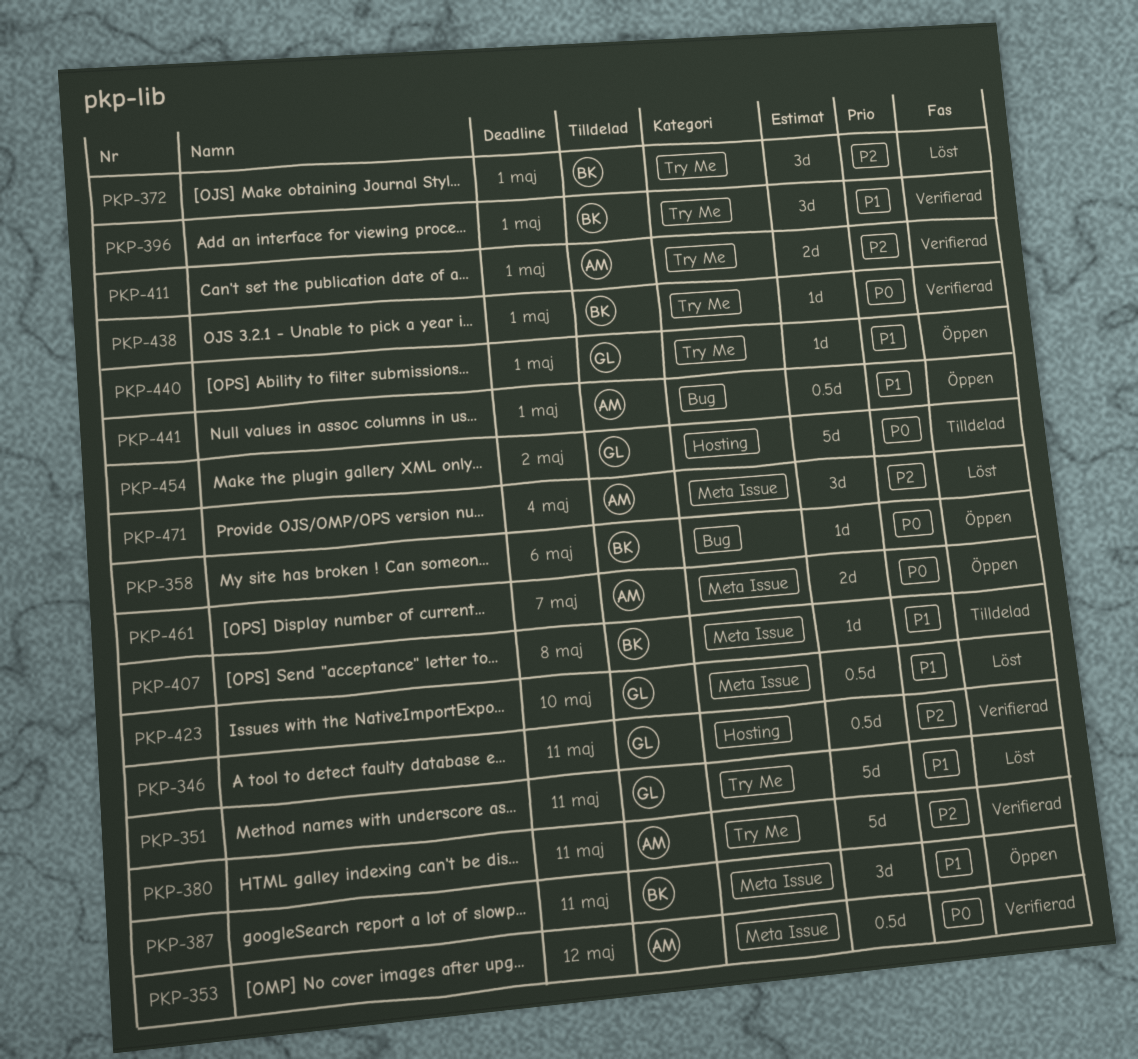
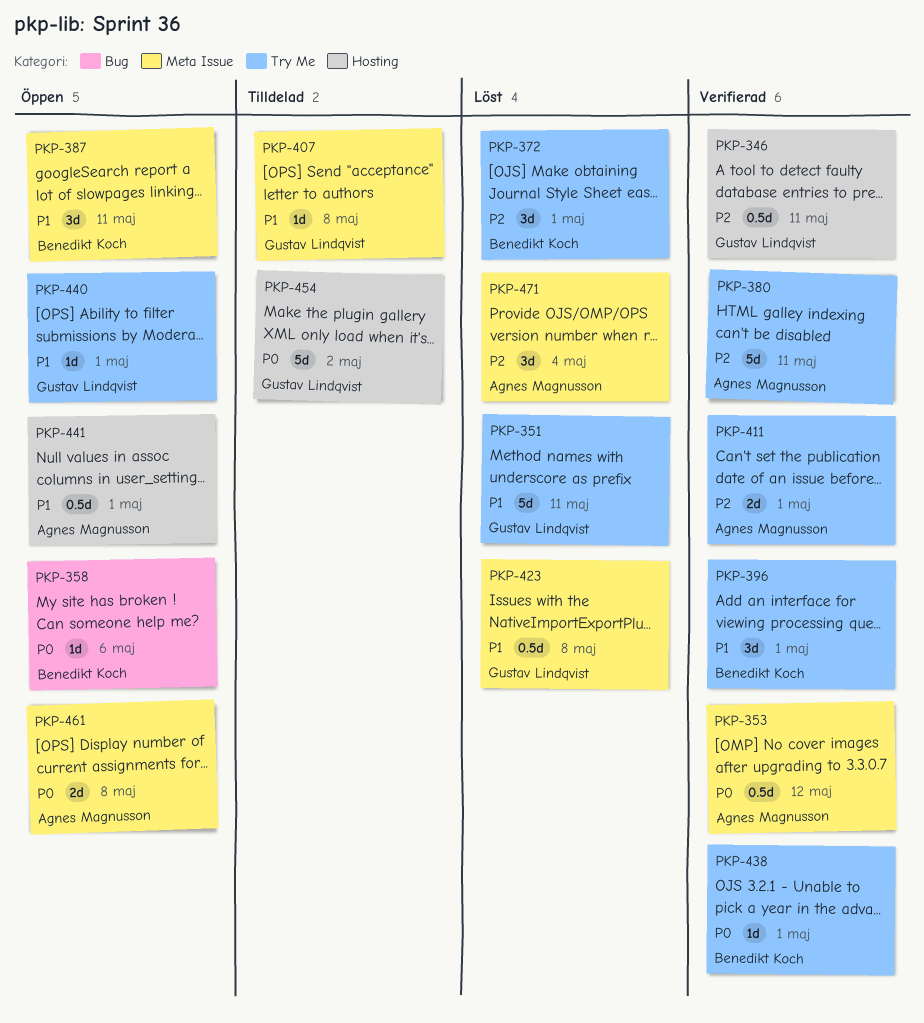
PKP-407, owner: Benedikt Koch -> Gustav Lindqvist
PKP-423, due: May 10 -> May 8
PKP-441, label: Bug -> Hosting
PKP-461, due: May 7 -> May 8

